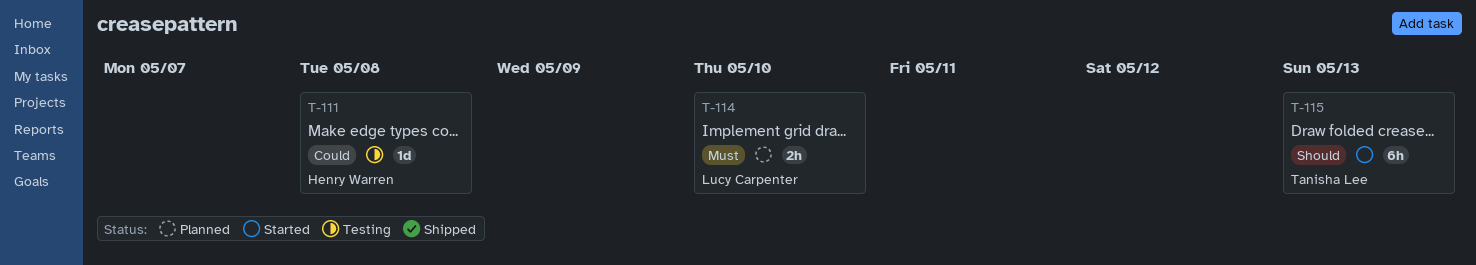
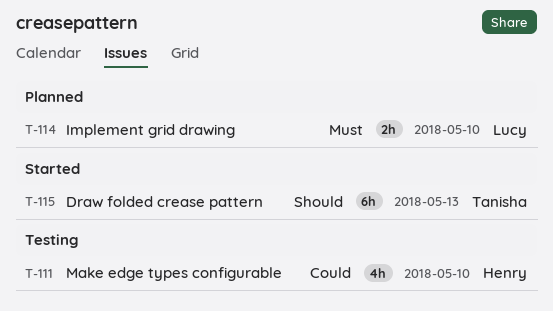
T-111, estimate: 1d -> 4h
T-111, due: May 8 -> May 10

